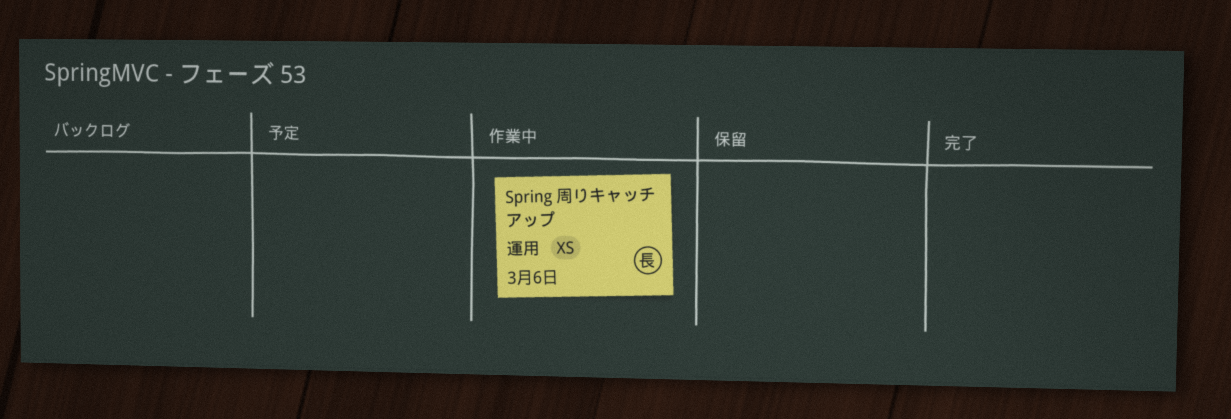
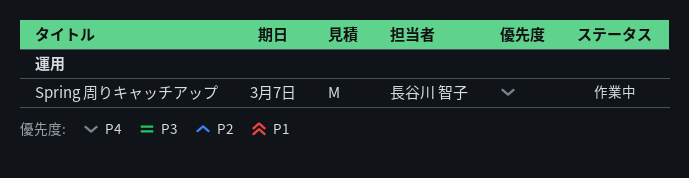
Spring 周りキャッチアップ, estimate: XS -> M
Spring 周りキャッチアップ, due: Mar 6 -> Mar 7

